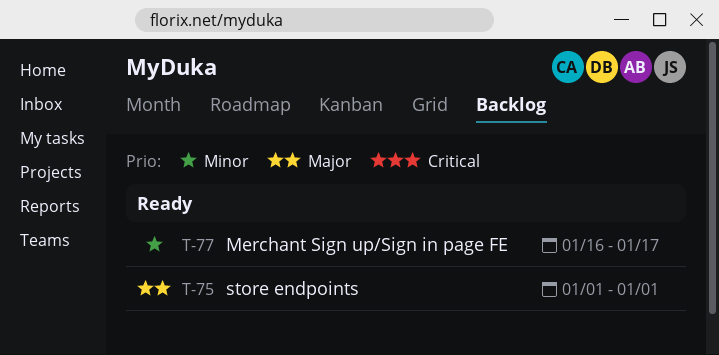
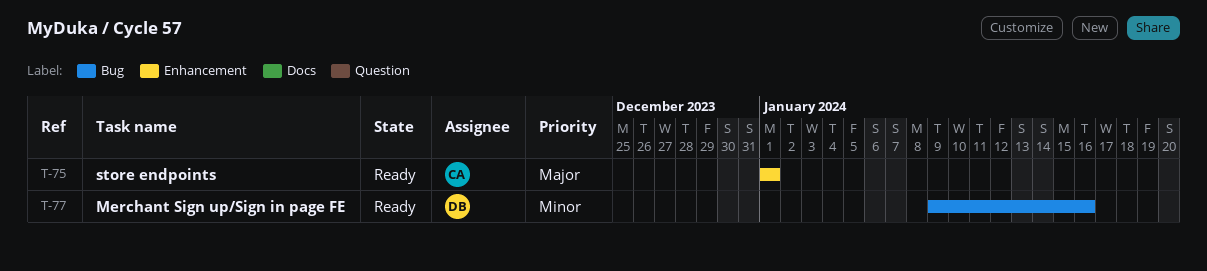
T-77, start: Jan 16 -> Jan 9
T-77, due: Jan 17 -> Jan 16

